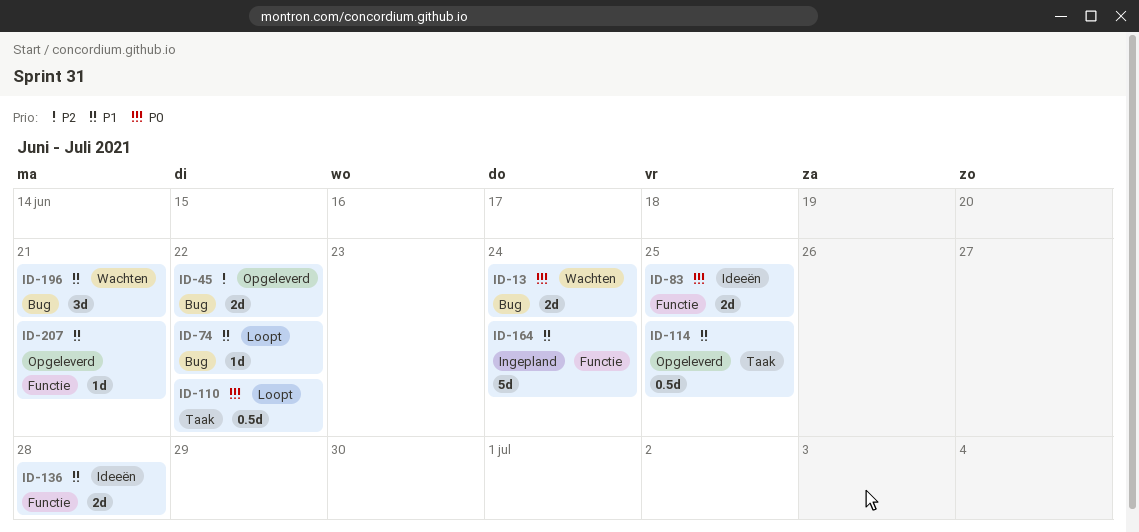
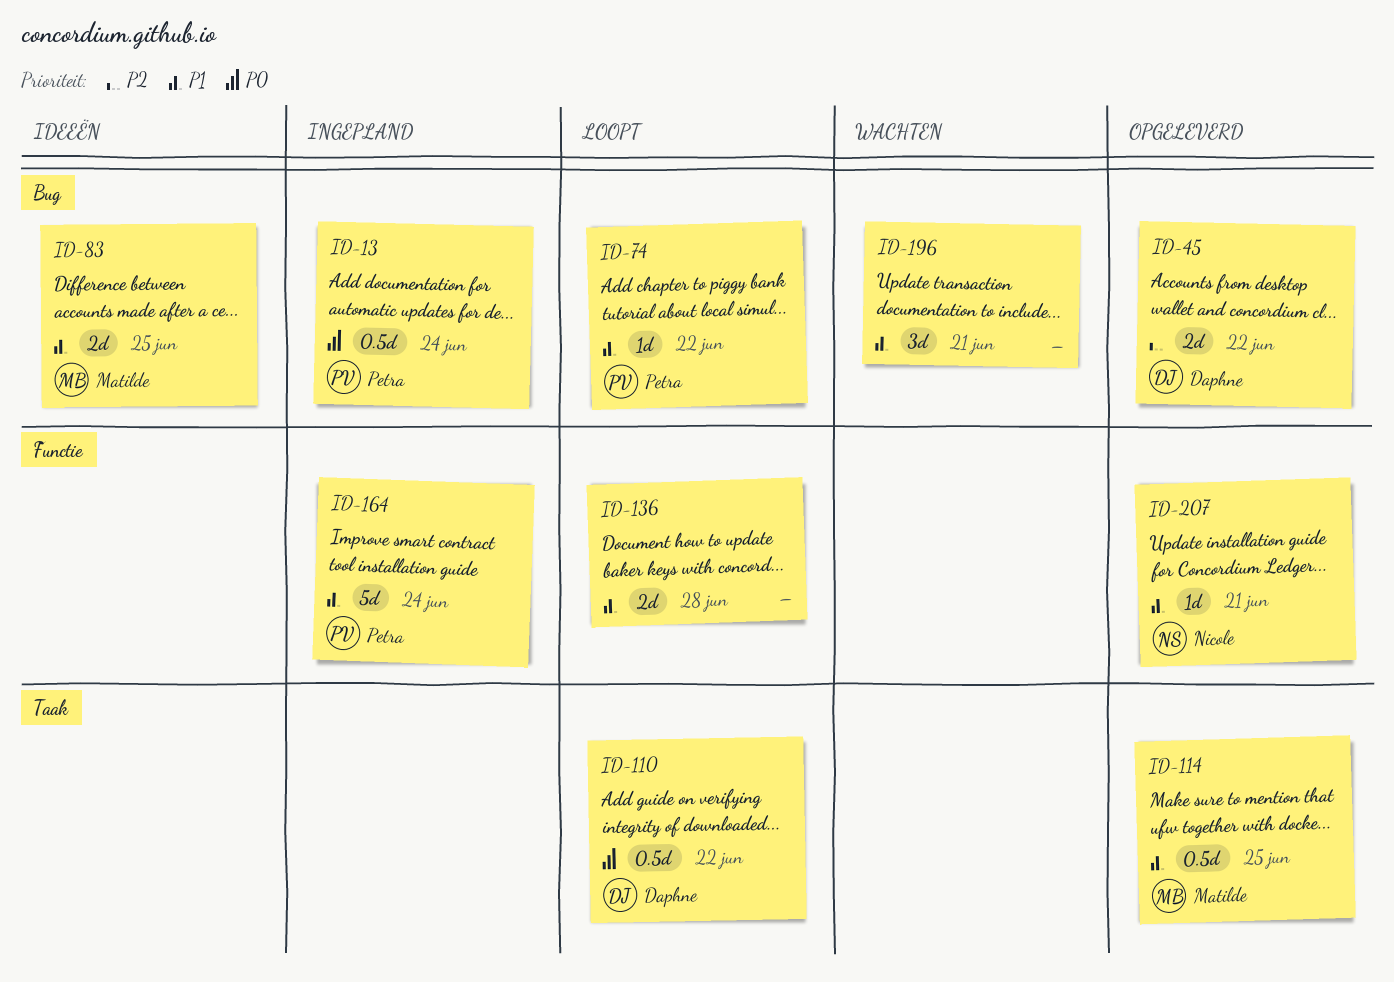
ID-13, status: Wachten -> Ingepland
ID-13, estimate: 2d -> 0.5d
ID-83, priority: P0 -> P1
ID-83, label: Functie -> Bug
ID-136, status: Ideeën -> Loopt

